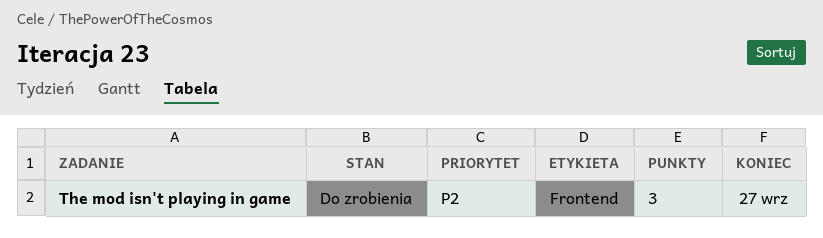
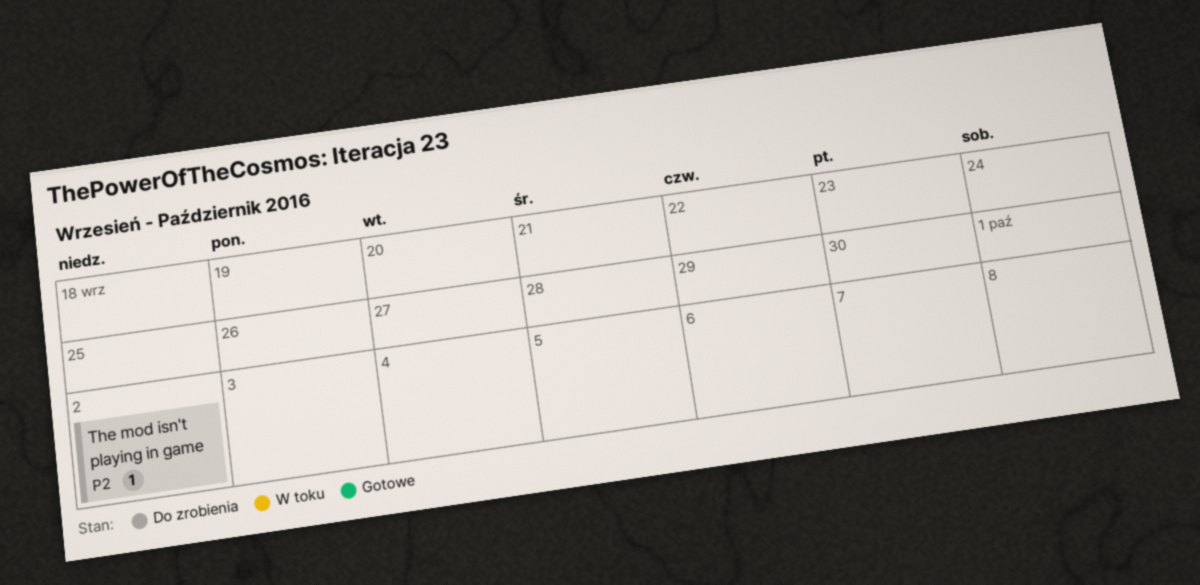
The mod isn't playing in game, estimate: 3 -> 1
The mod isn't playing in game, due: Sep 27 -> Oct 2

